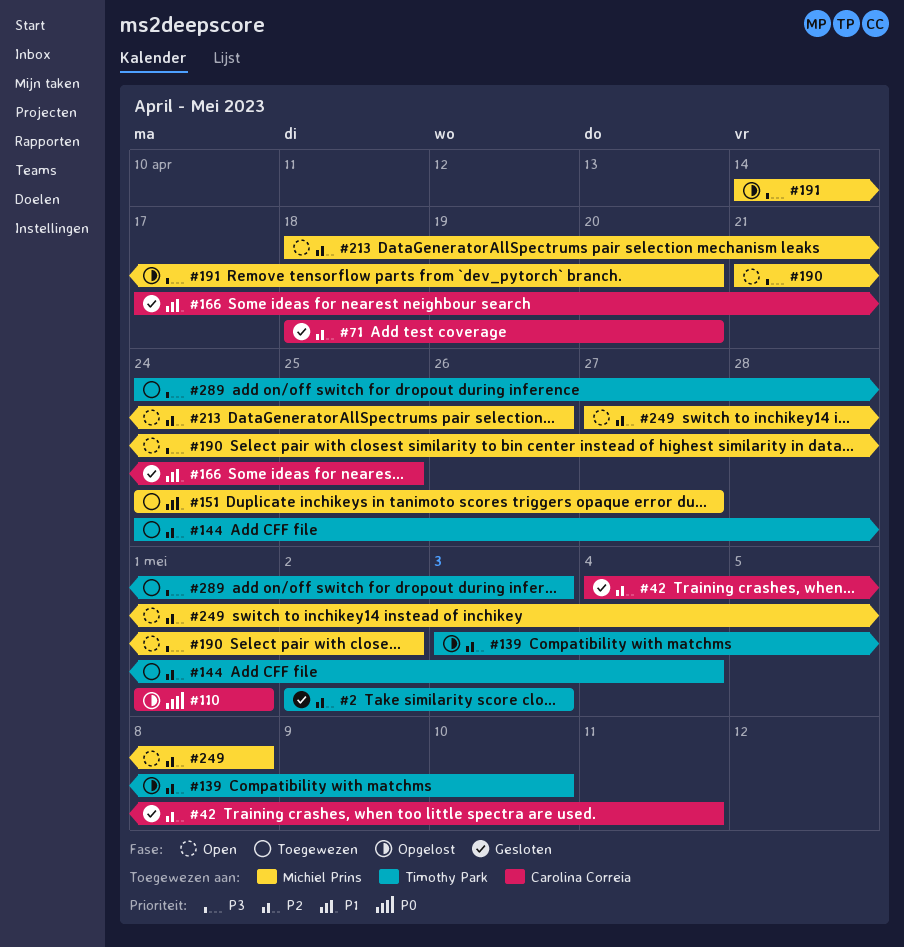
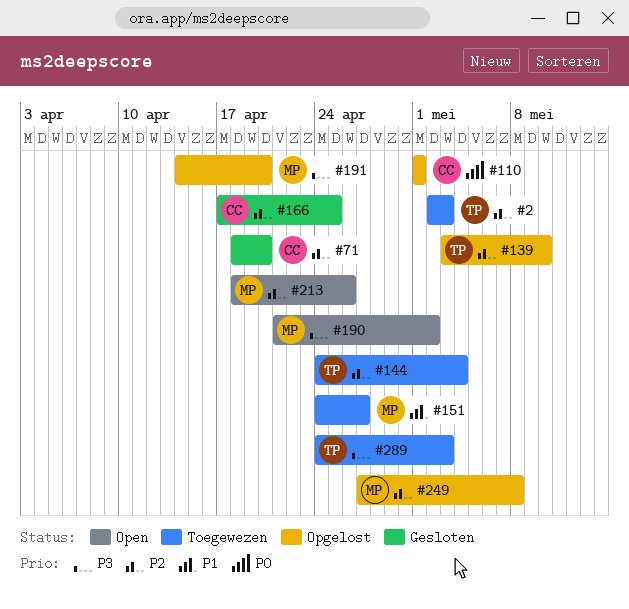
#2, status: Gesloten -> Toegewezen
#42: present -> none
#166, priority: P1 -> P2
#249, status: Open -> Opgelost

